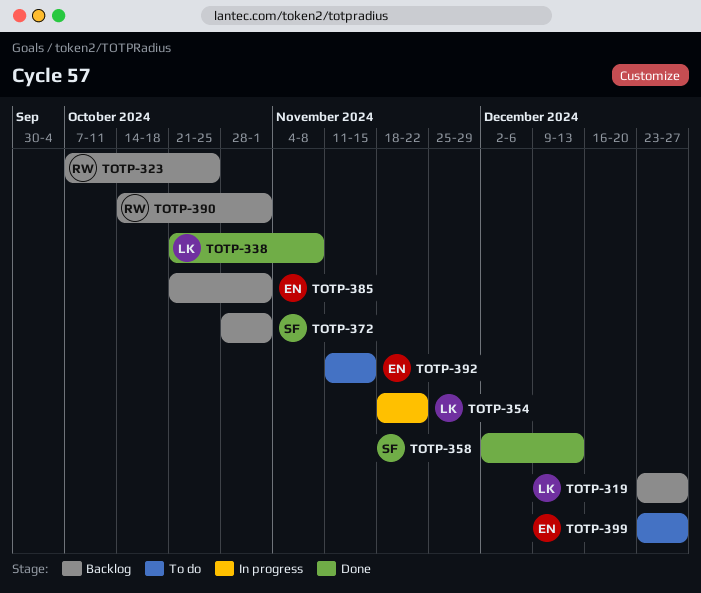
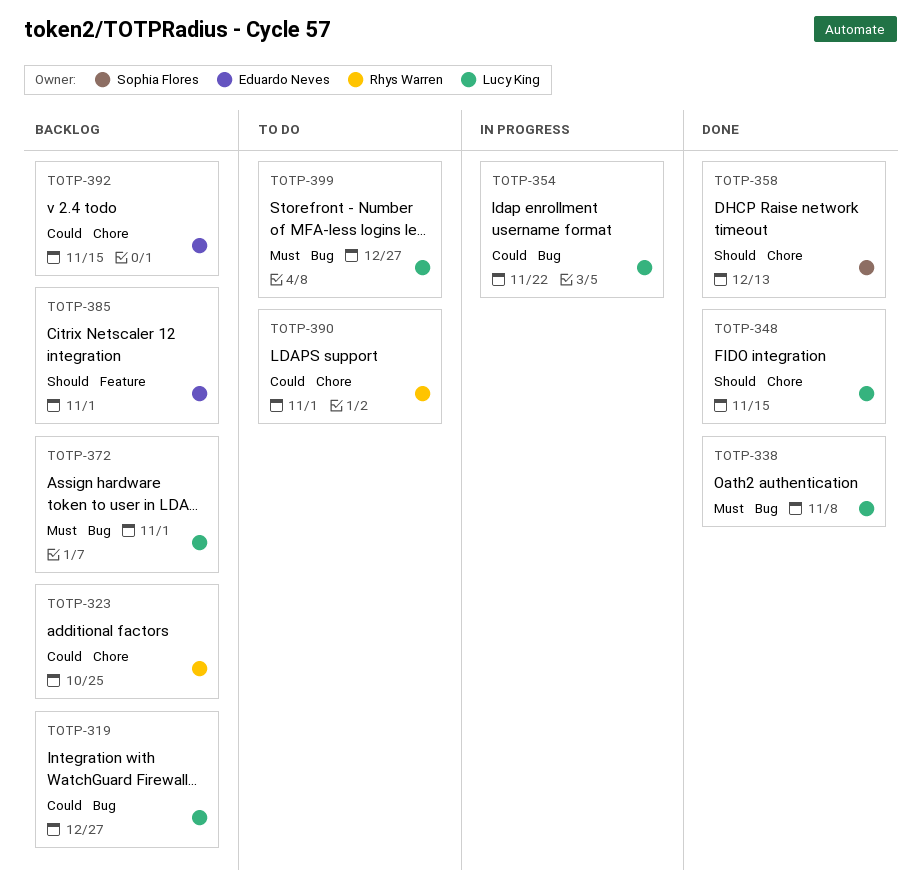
TOTP-348: none -> present
TOTP-372, owner: Sophia Flores -> Lucy King
TOTP-390, status: Backlog -> To do
TOTP-392, status: To do -> Backlog
TOTP-399, owner: Eduardo Neves -> Lucy King

